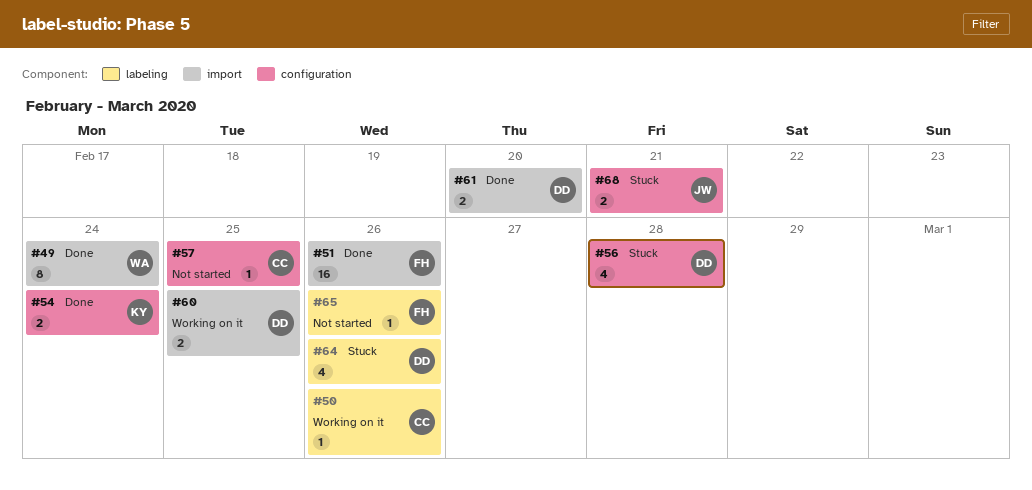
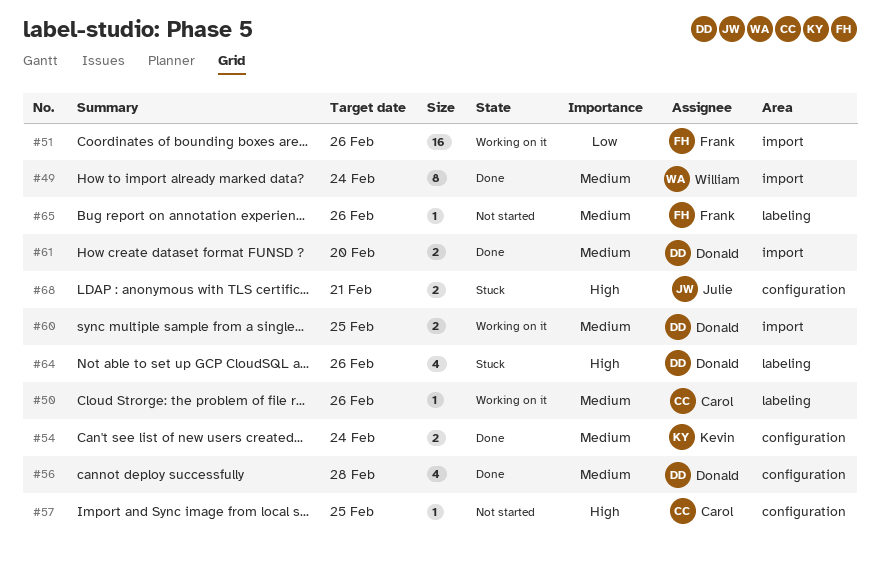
#51, status: Done -> Working on it
#56, status: Stuck -> Done

